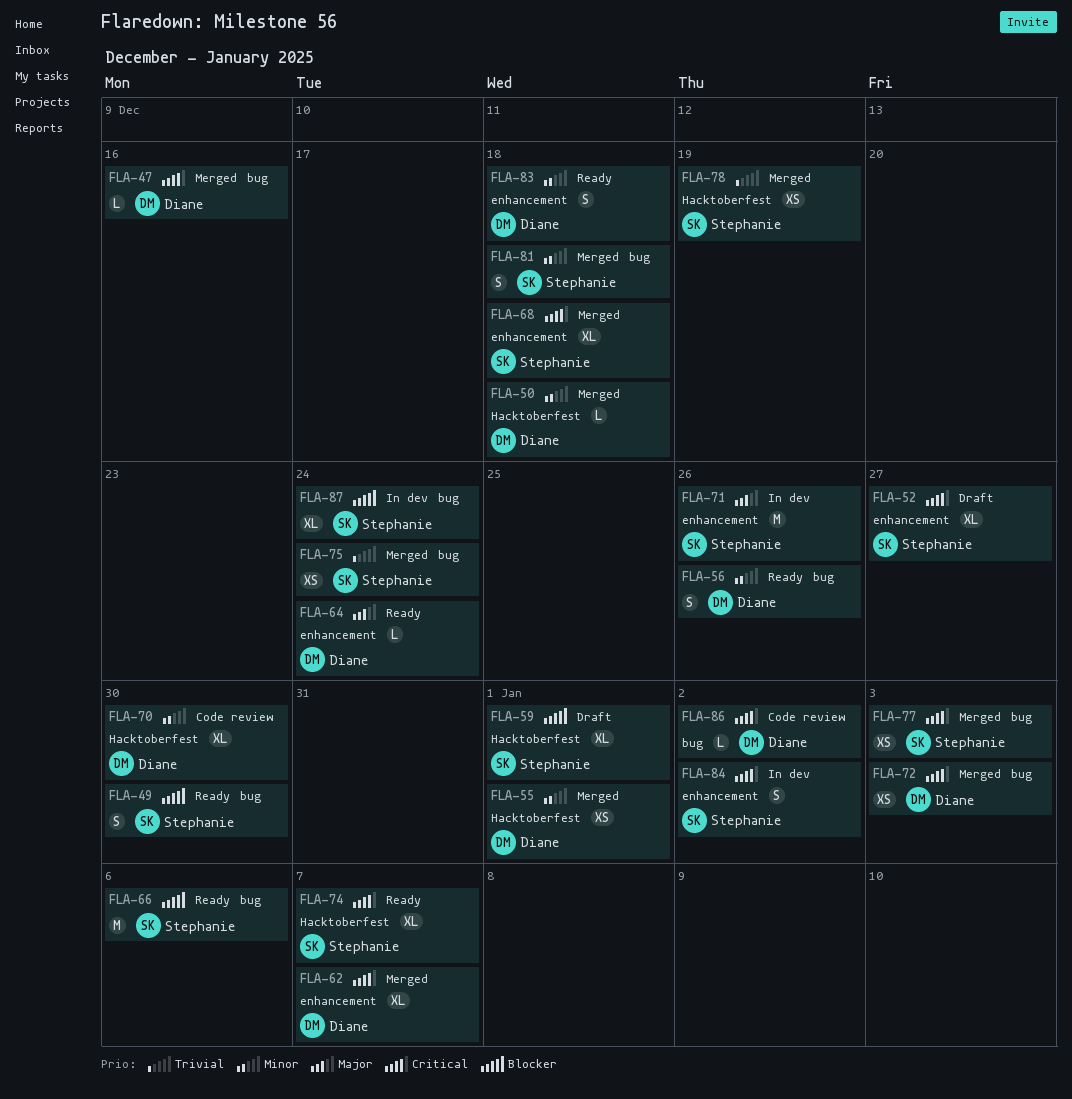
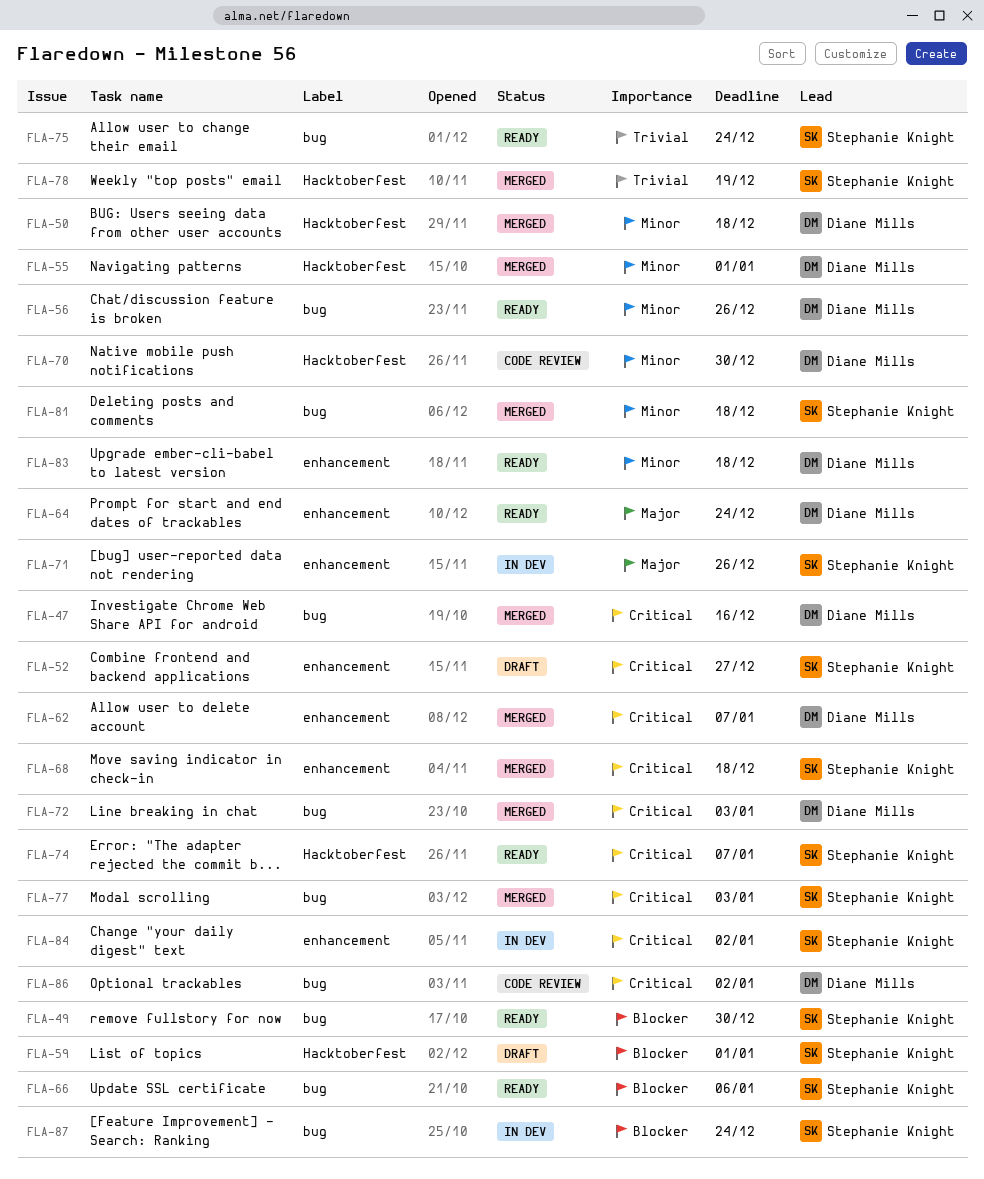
FLA-75, status: Merged -> Ready

